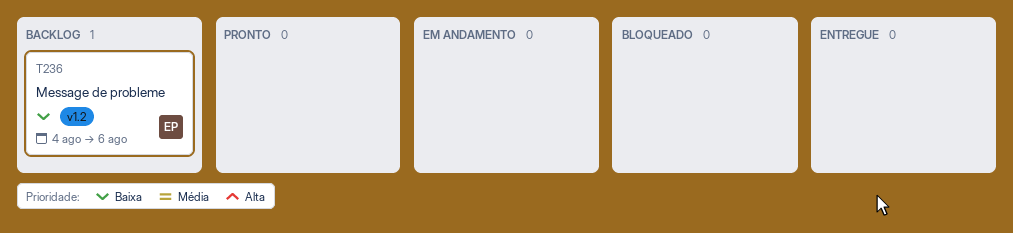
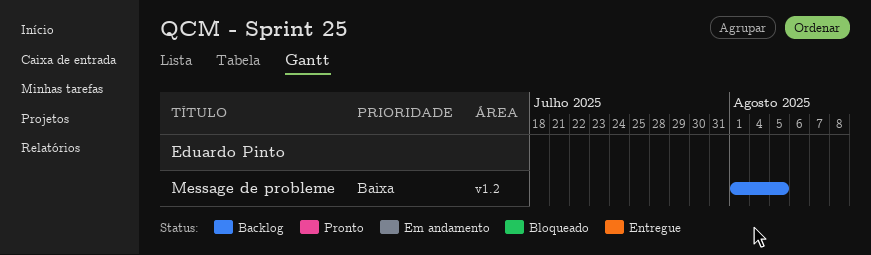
Message de probleme, start: Aug 4 -> Aug 1
Message de probleme, due: Aug 6 -> Aug 5

